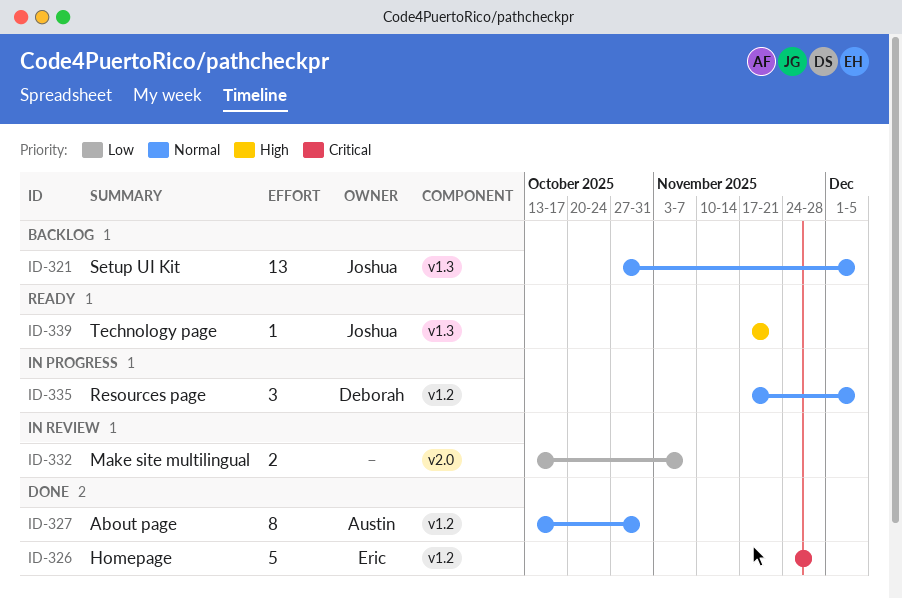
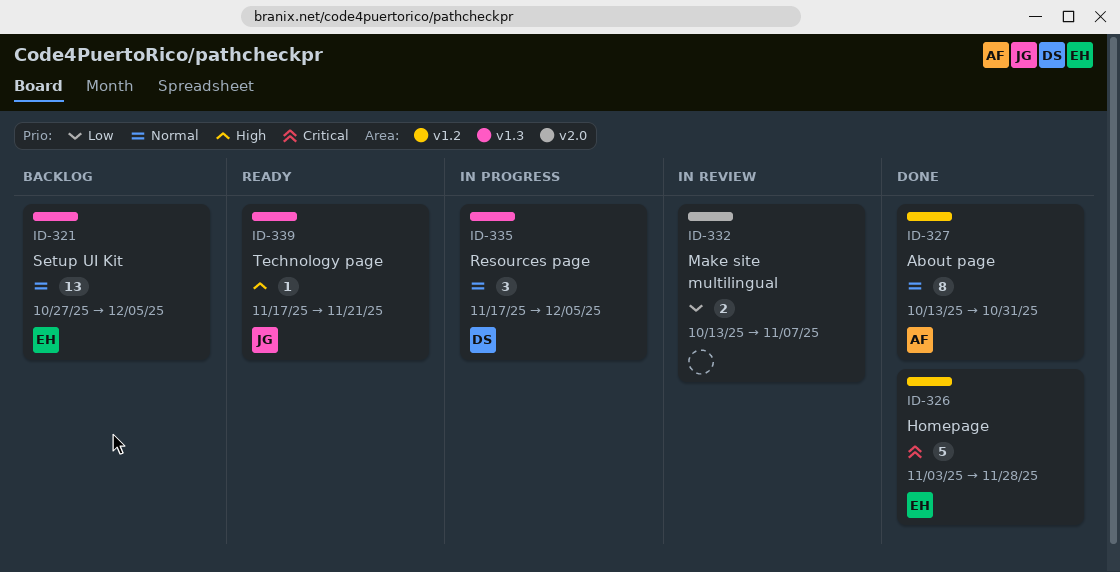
ID-321, owner: Joshua -> Eric
ID-326, start: Nov 24 -> Nov 3
ID-335, label: v1.2 -> v1.3

